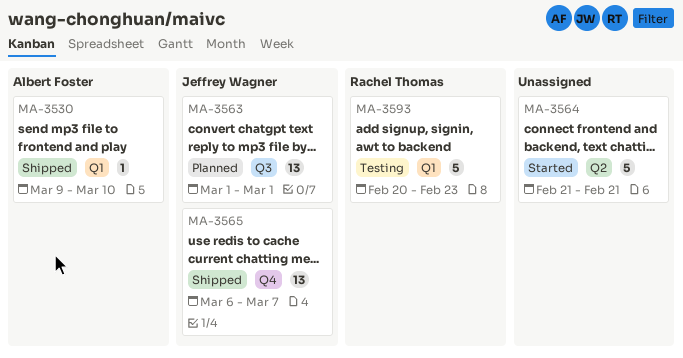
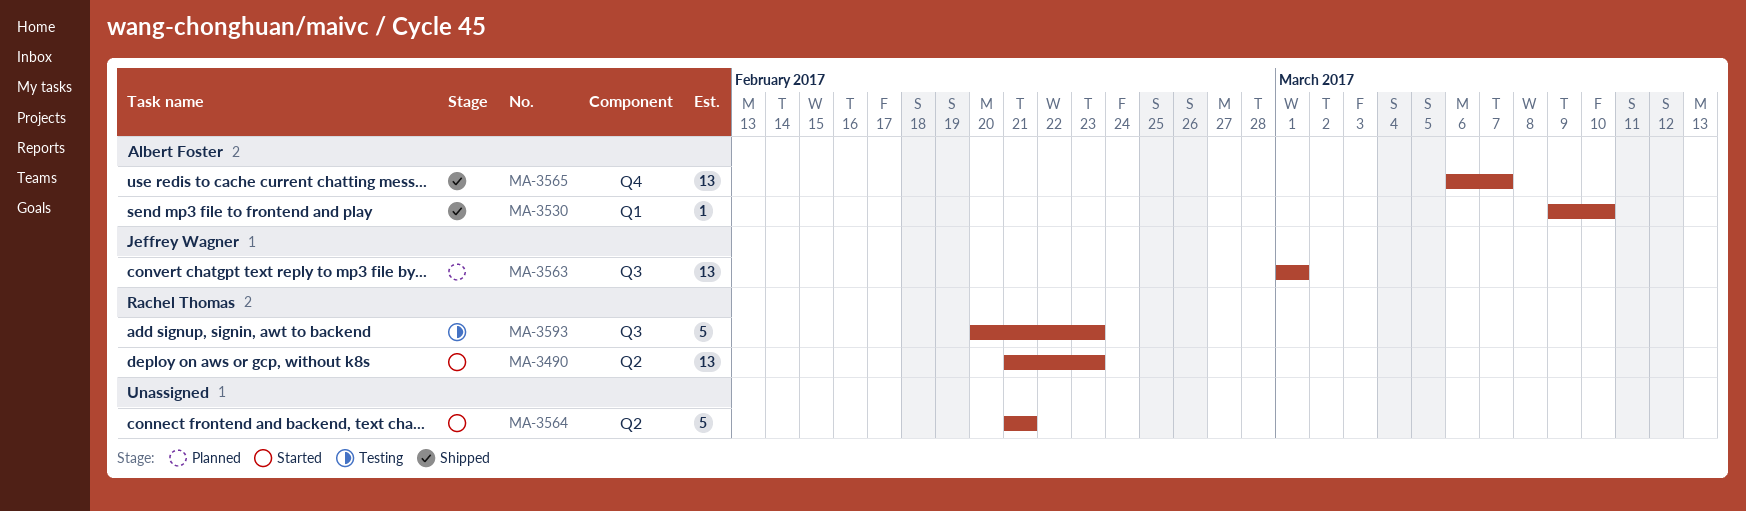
MA-3490: none -> present
MA-3565, owner: Jeffrey Wagner -> Albert Foster
MA-3593, label: Q1 -> Q3

